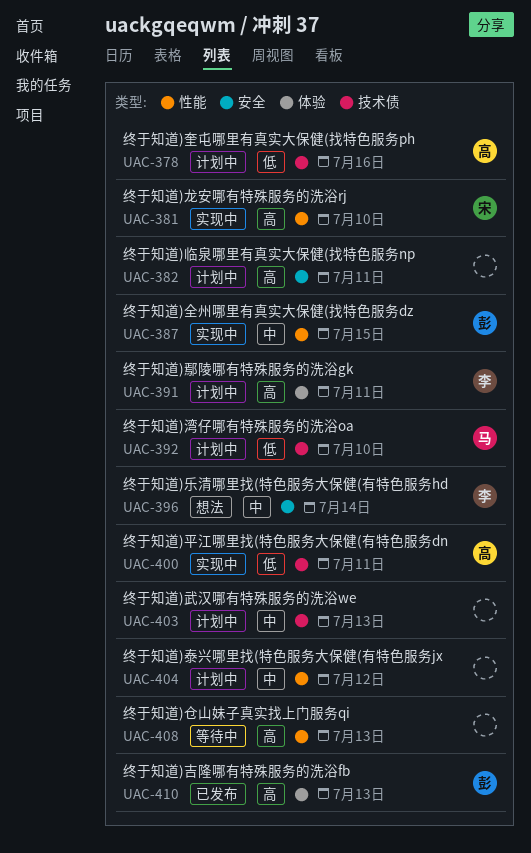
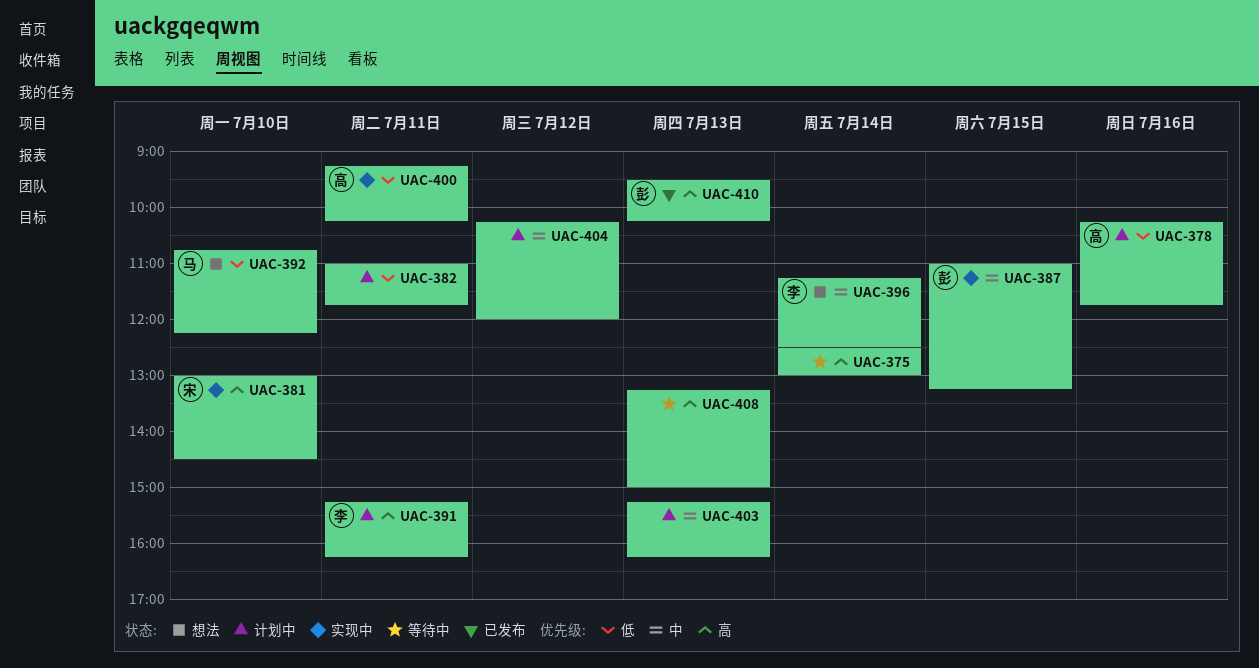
UAC-375: none -> present
UAC-382, priority: 高 -> 低
UAC-392, status: 计划中 -> 想法

